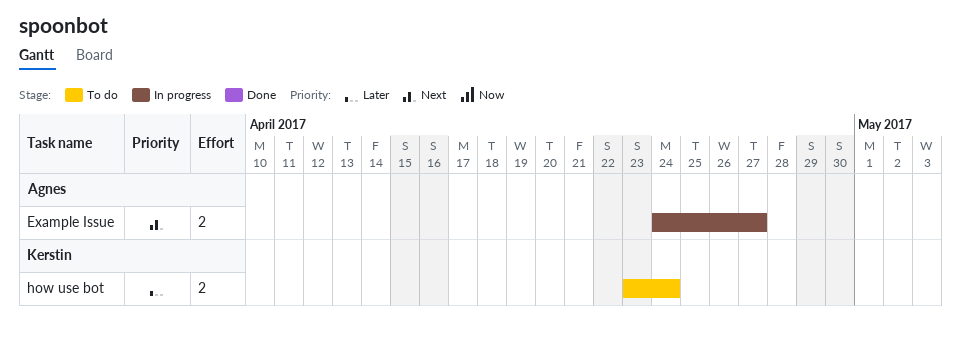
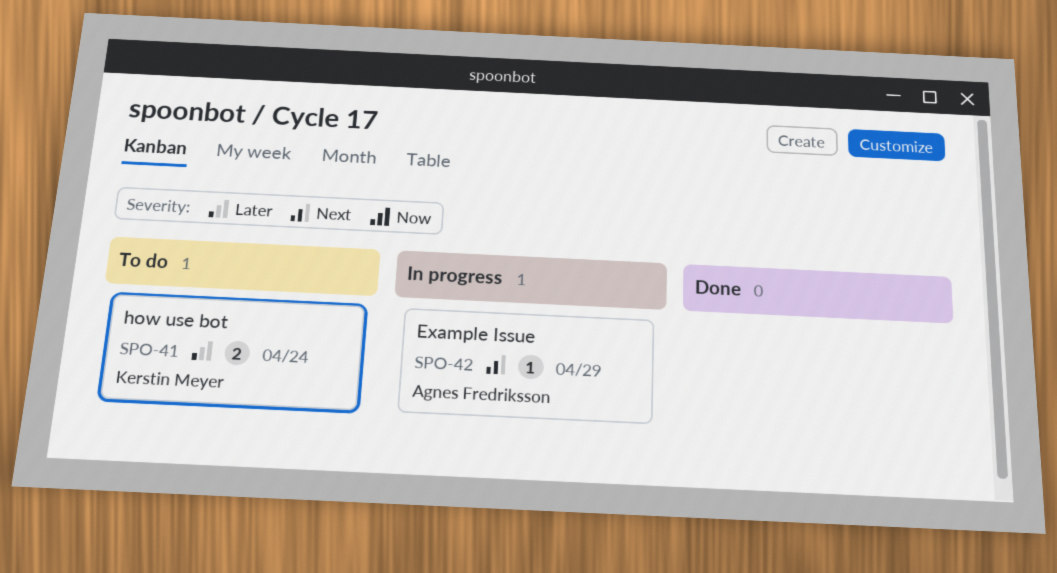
Example Issue, estimate: 2 -> 1
Example Issue, due: Apr 27 -> Apr 29

